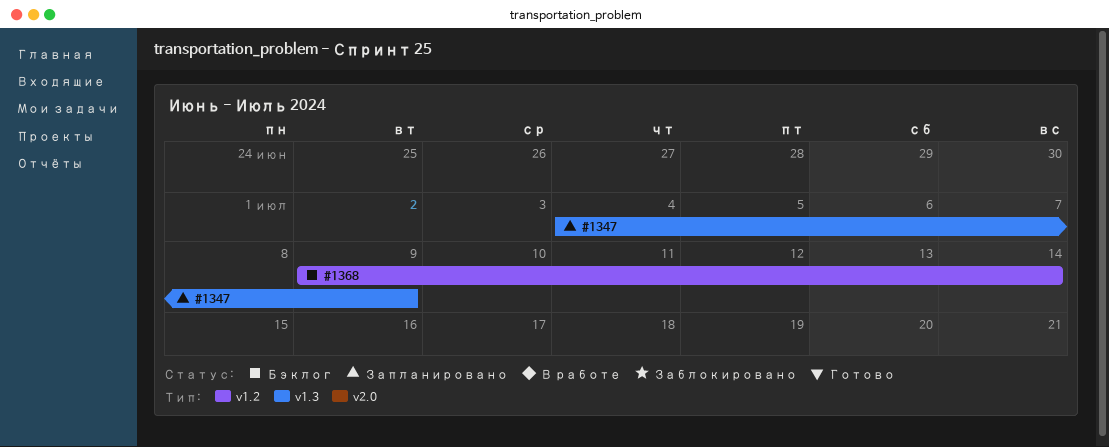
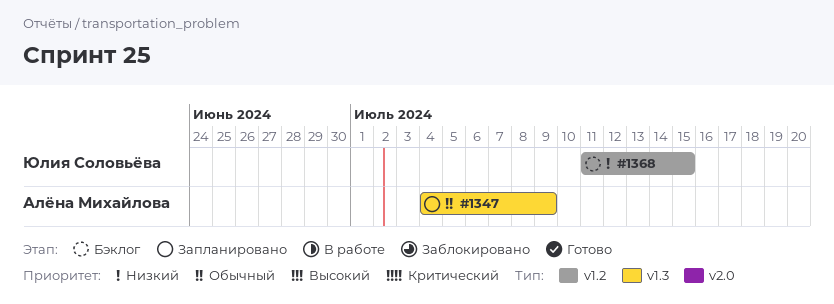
#1368, start: Jul 9 -> Jul 11
#1368, due: Jul 14 -> Jul 15

